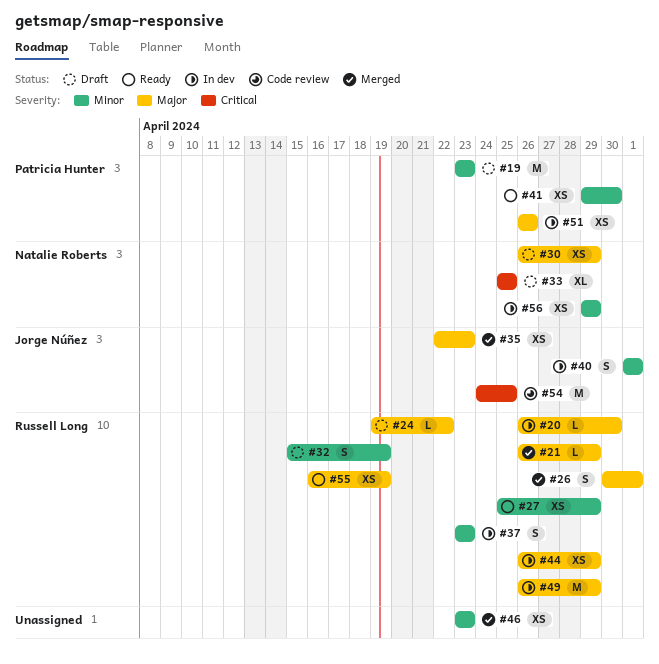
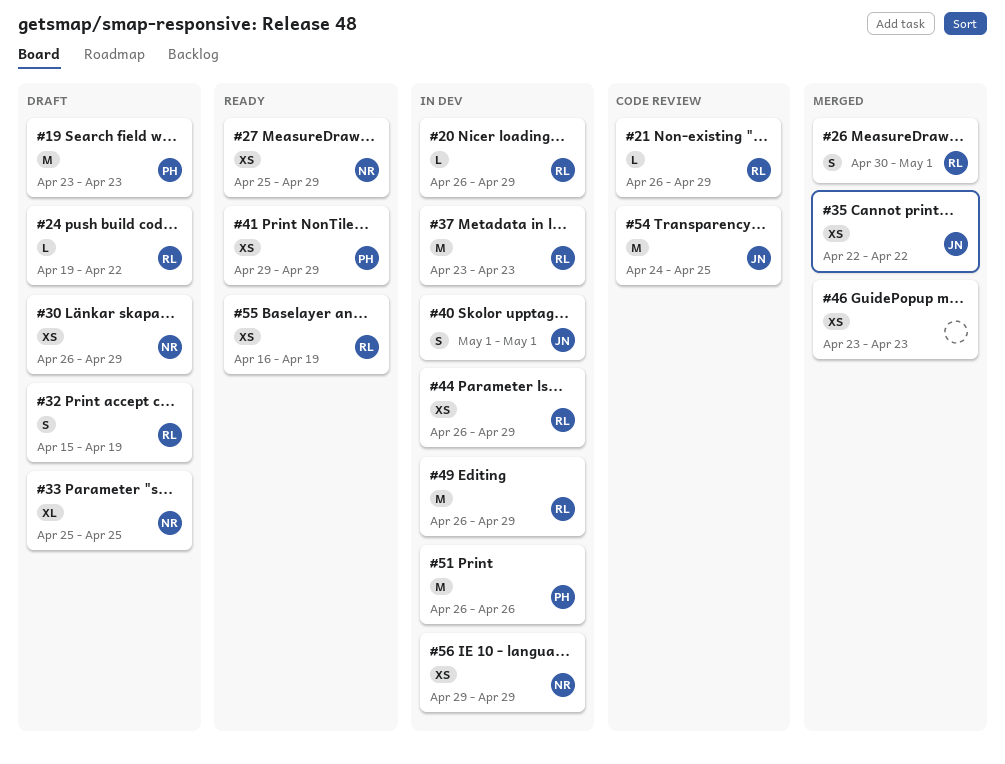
#20, due: Apr 30 -> Apr 29
#21, status: Merged -> Code review
#27, owner: Russell Long -> Natalie Roberts
#35, due: Apr 23 -> Apr 22
#37, estimate: S -> M
#41, due: Apr 30 -> Apr 29
#51, estimate: XS -> M

